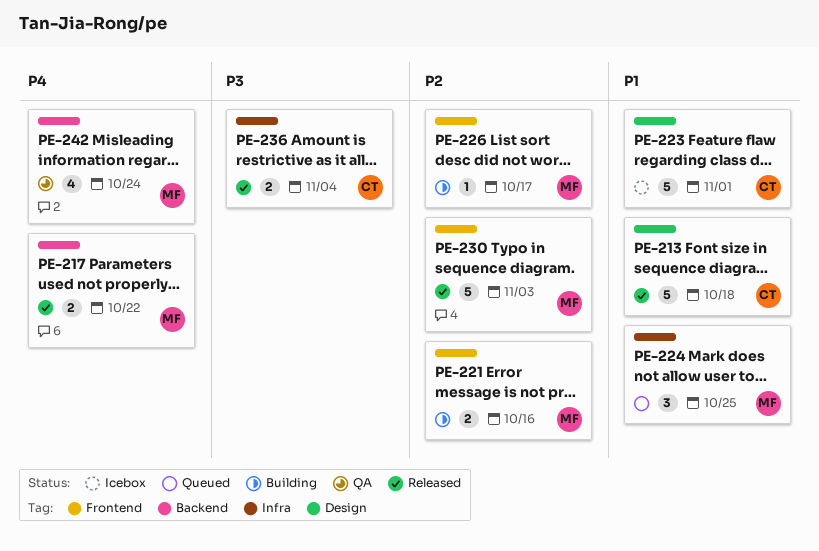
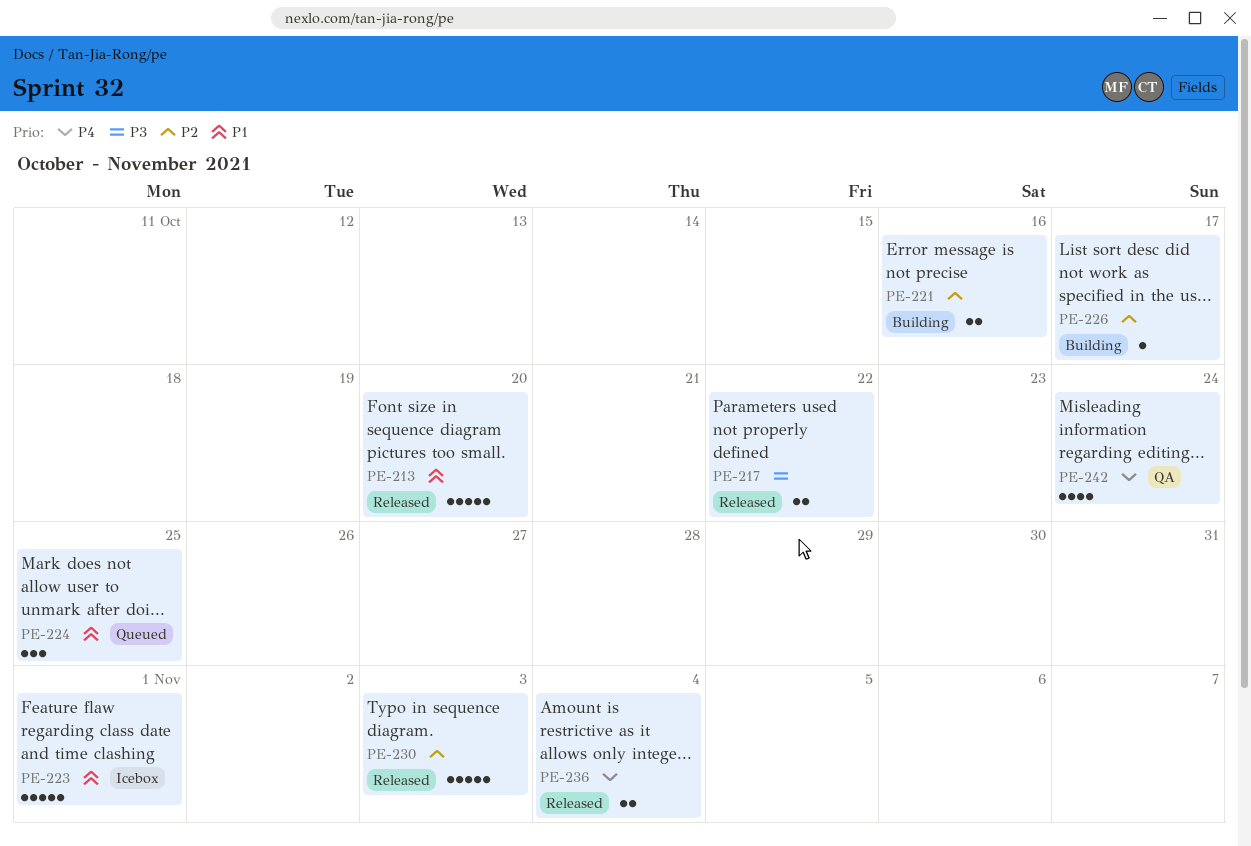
PE-213, due: Oct 18 -> Oct 20
PE-217, priority: P4 -> P3
PE-236, priority: P3 -> P4

